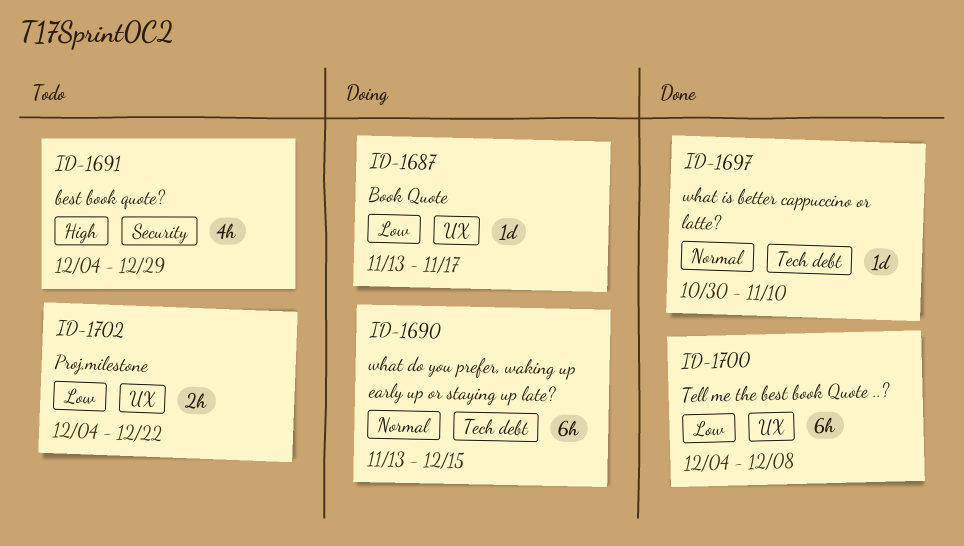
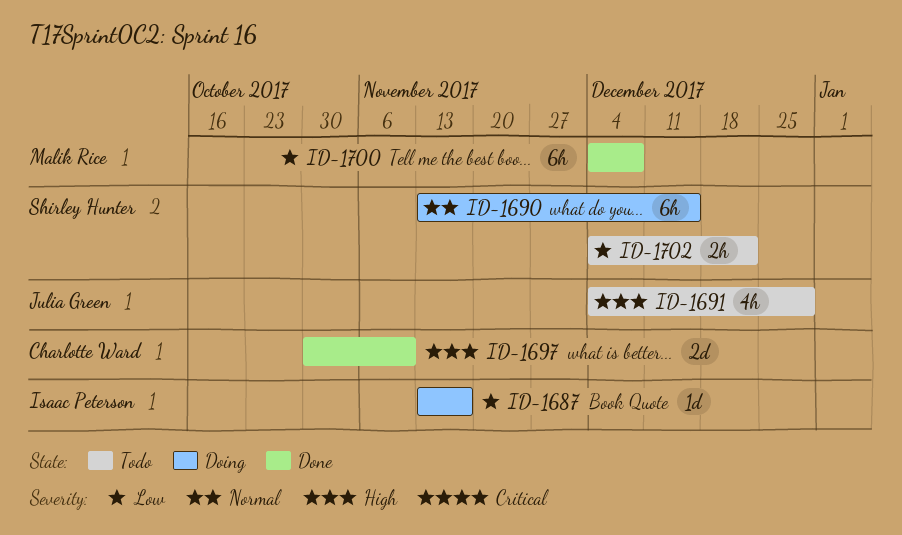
ID-1697, priority: Normal -> High
ID-1697, estimate: 1d -> 2d

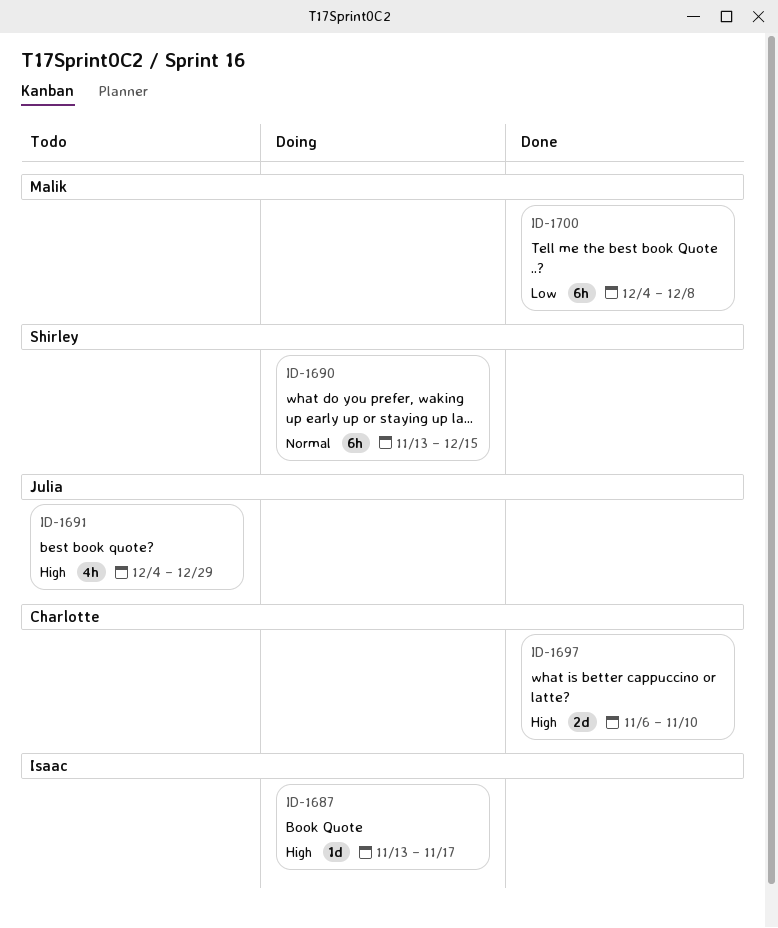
ID-1687, priority: Low -> High
ID-1697, start: Oct 30 -> Nov 6
ID-1702: present -> none

